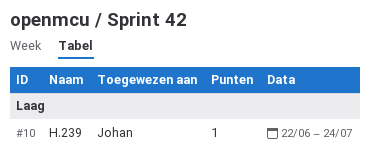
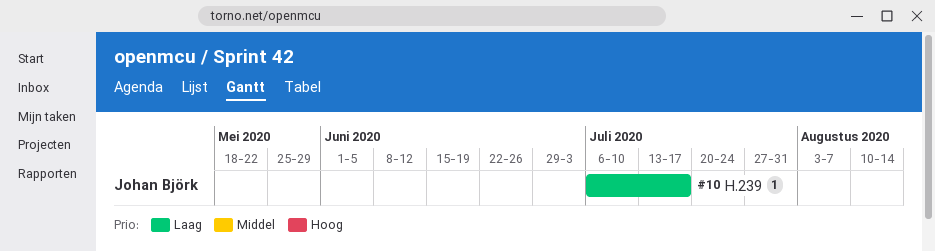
#10, start: Jun 22 -> Jul 6
#10, due: Jul 24 -> Jul 17

